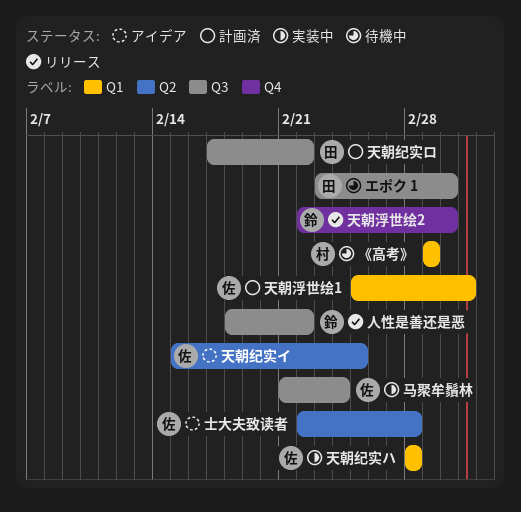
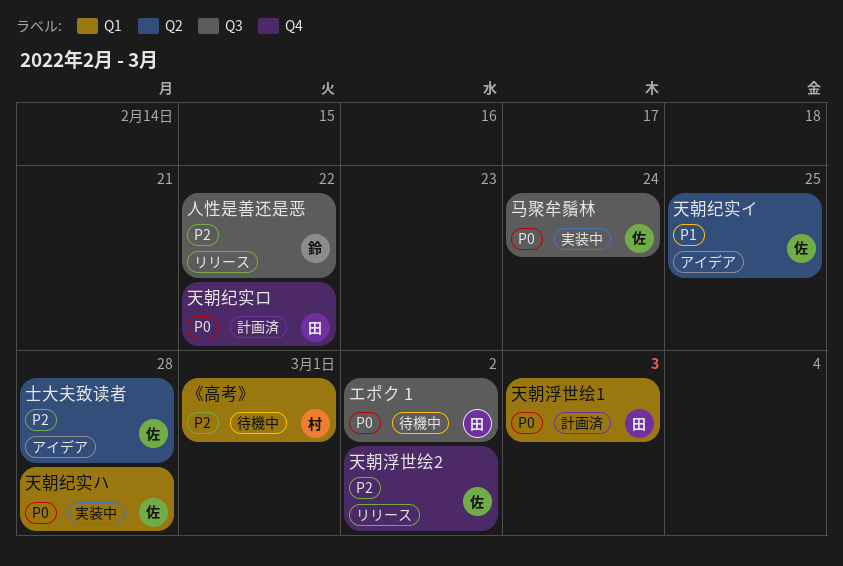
天朝浮世绘1, owner: 佐 -> 田
天朝浮世绘2, owner: 鈴 -> 佐
天朝纪实ロ, label: Q3 -> Q4

